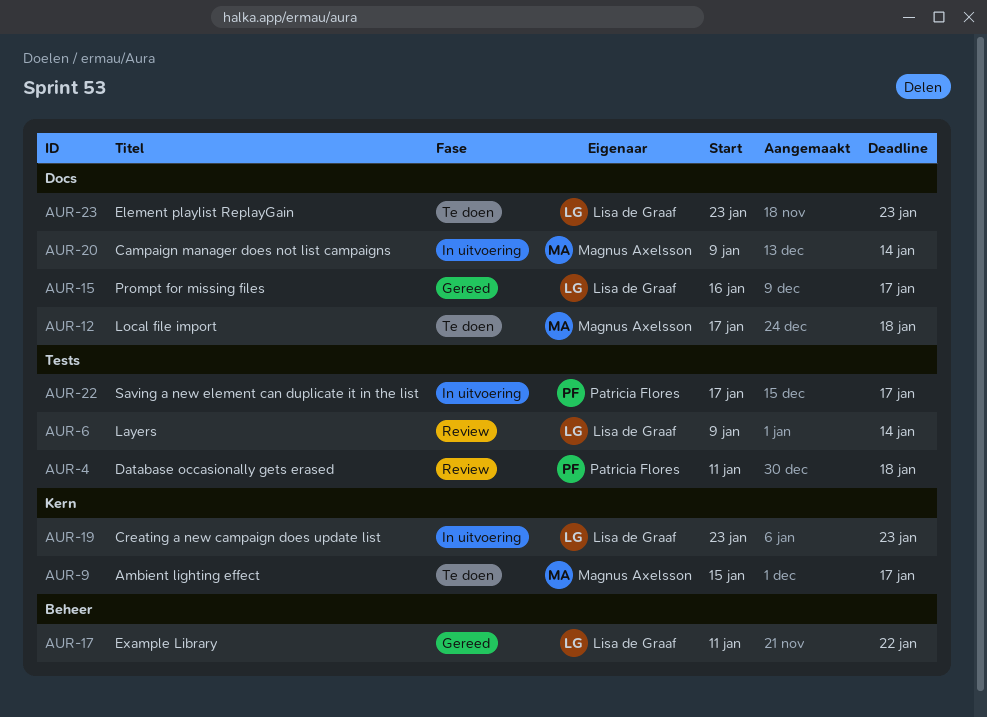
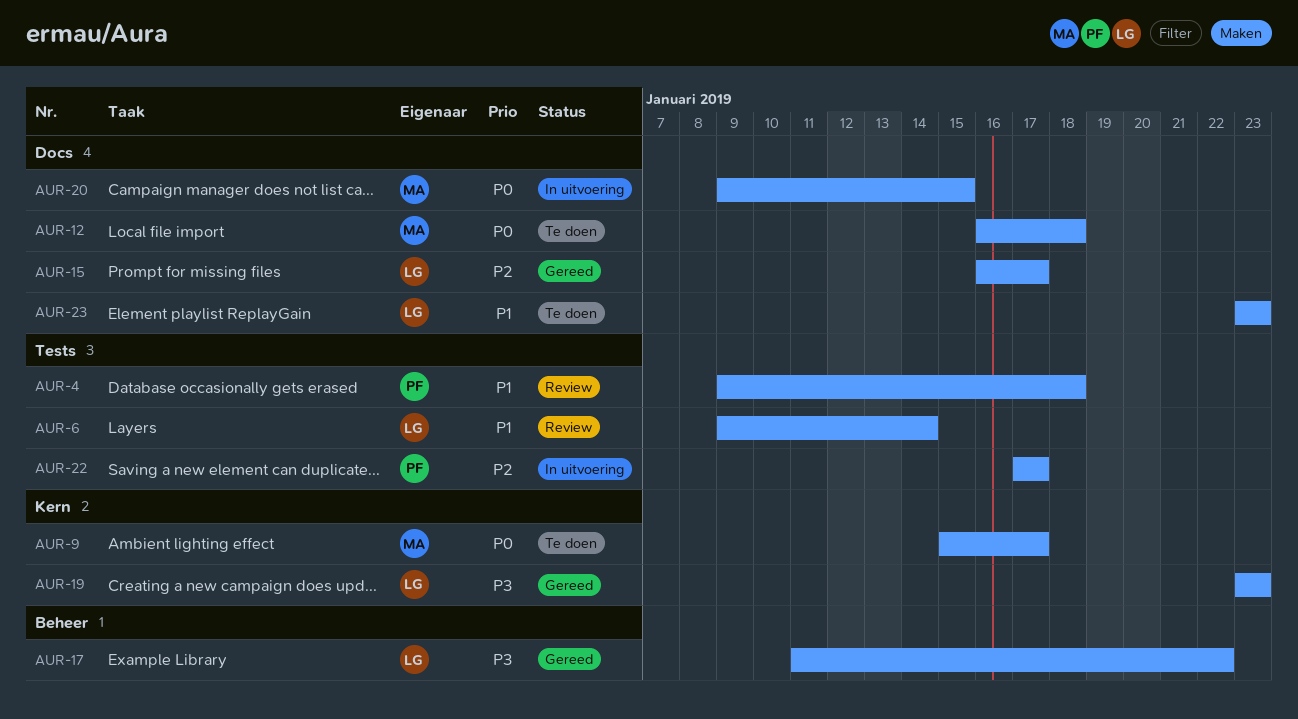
AUR-4, start: Jan 11 -> Jan 9
AUR-12, start: Jan 17 -> Jan 16
AUR-19, status: In uitvoering -> Gereed
AUR-20, due: Jan 14 -> Jan 15

